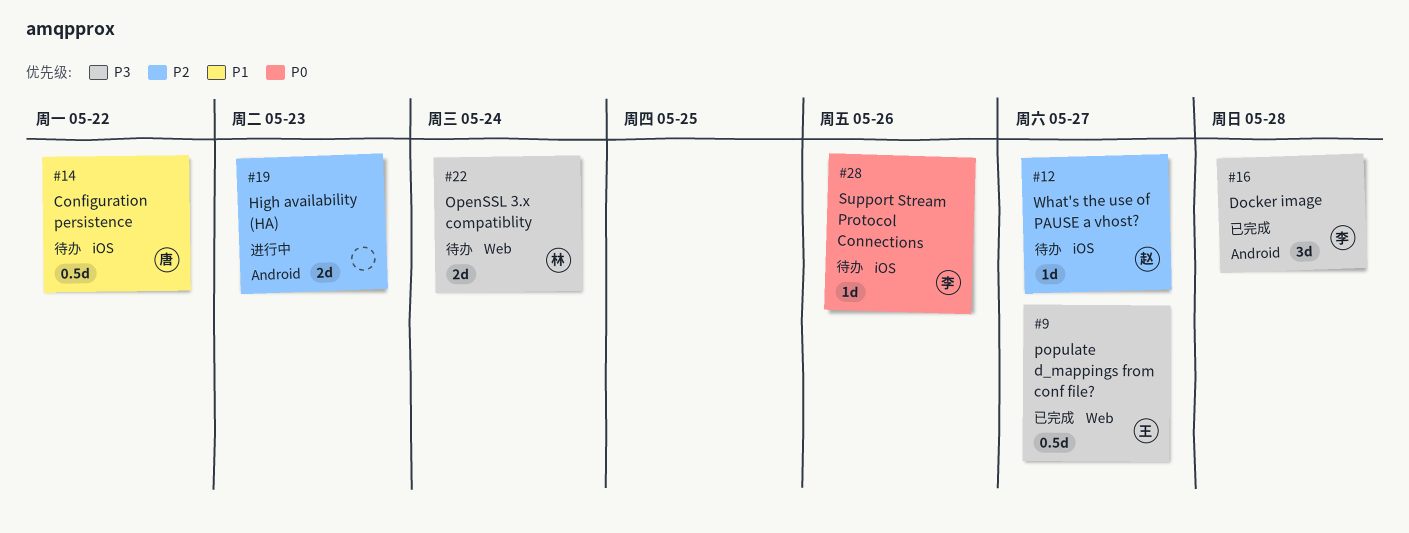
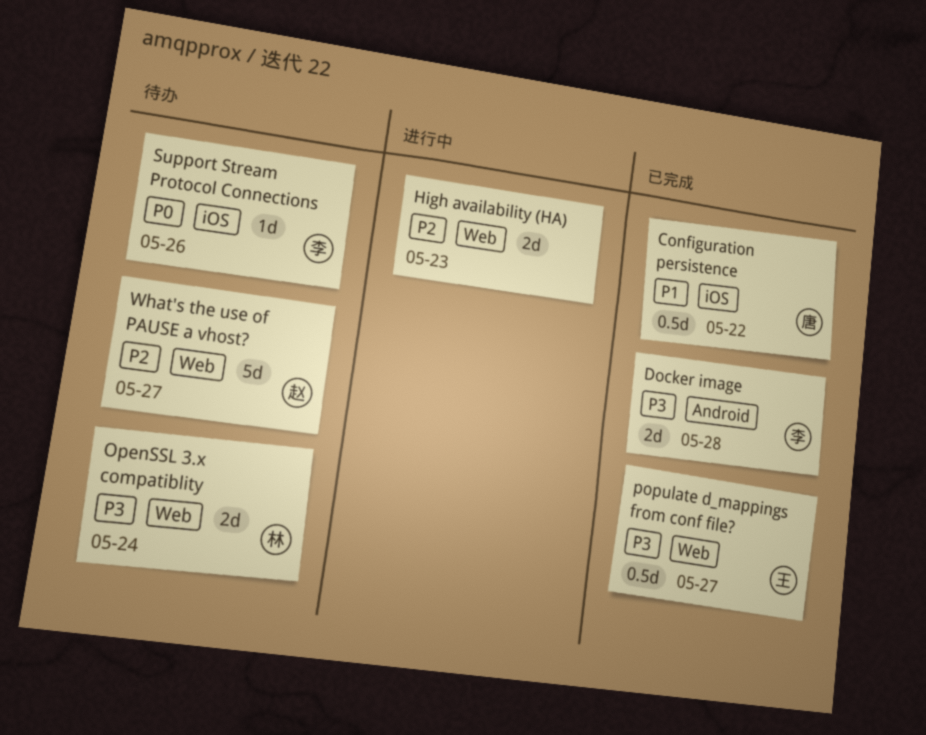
Configuration persistence, status: 待办 -> 已完成
Docker image, estimate: 3d -> 2d
High availability (HA), label: Android -> Web
What's the use of PAUSE a vhost?, label: iOS -> Web
What's the use of PAUSE a vhost?, estimate: 1d -> 5d

